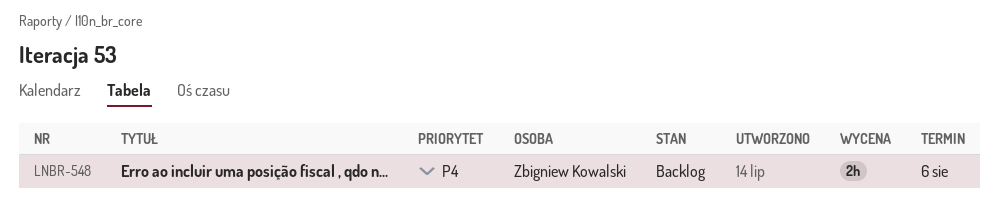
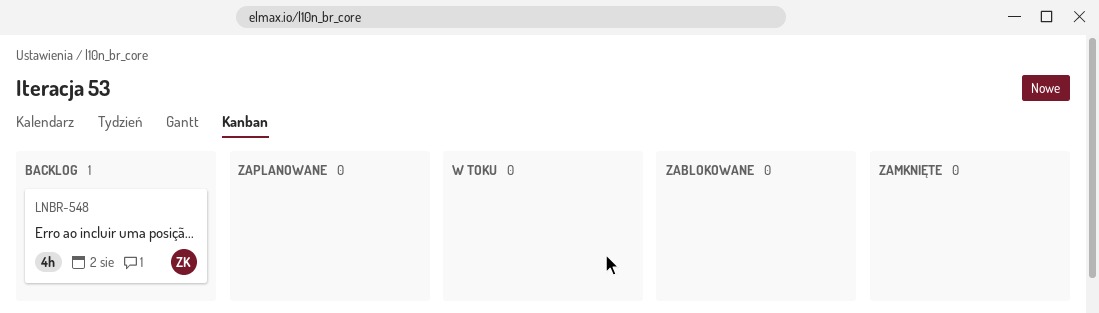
LNBR-548, estimate: 2h -> 4h
LNBR-548, due: Aug 6 -> Aug 2

